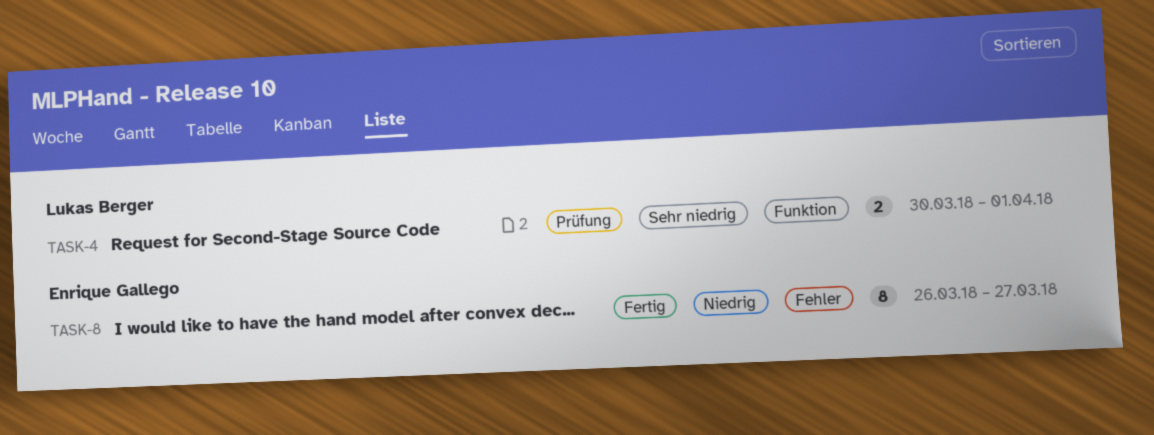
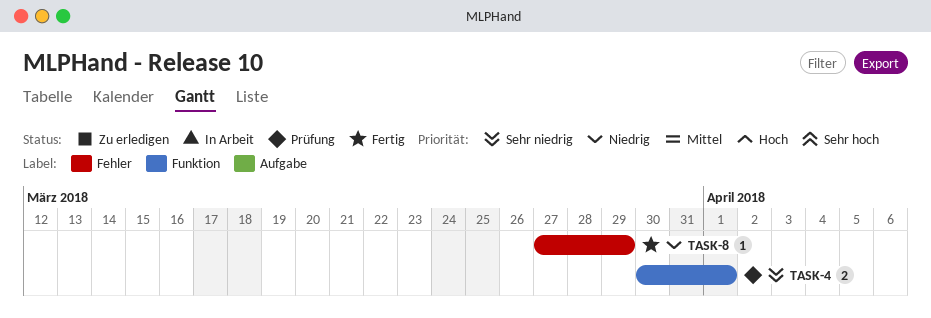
TASK-8, estimate: 8 -> 1
TASK-8, start: Mar 26 -> Mar 27
TASK-8, due: Mar 27 -> Mar 29

